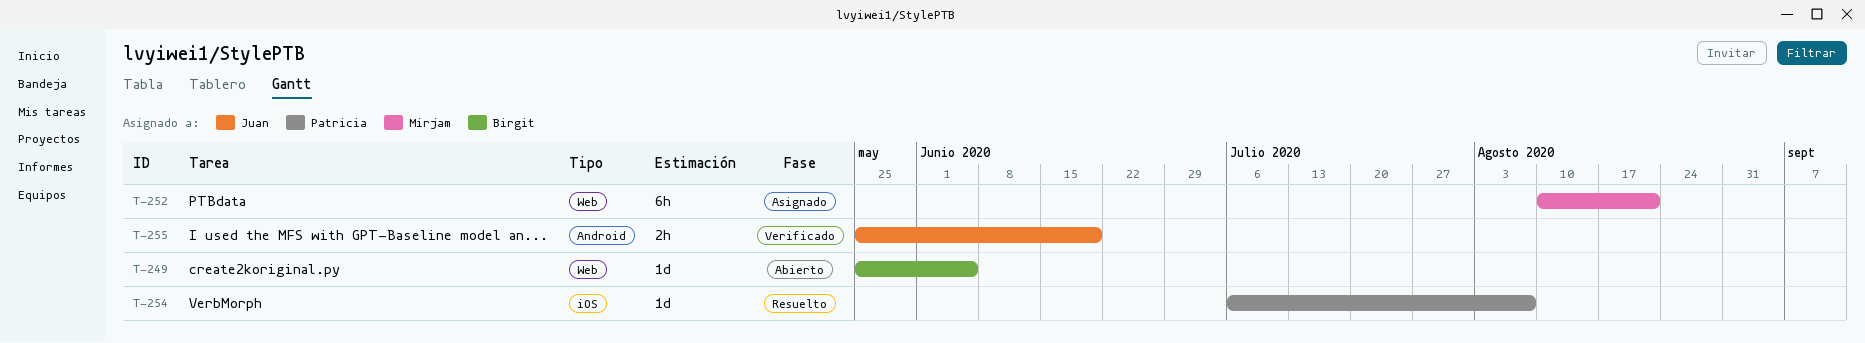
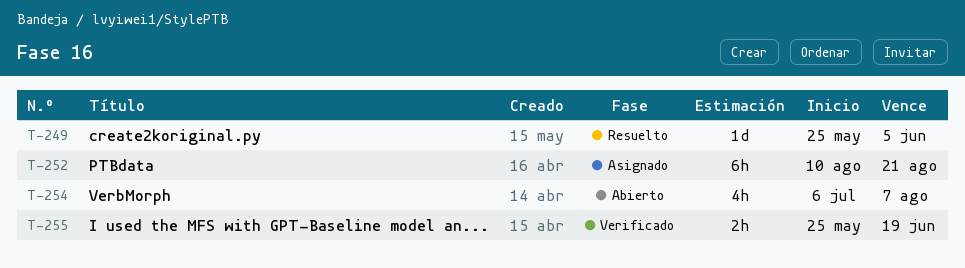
T-249, status: Abierto -> Resuelto
T-254, status: Resuelto -> Abierto
T-254, estimate: 1d -> 4h

